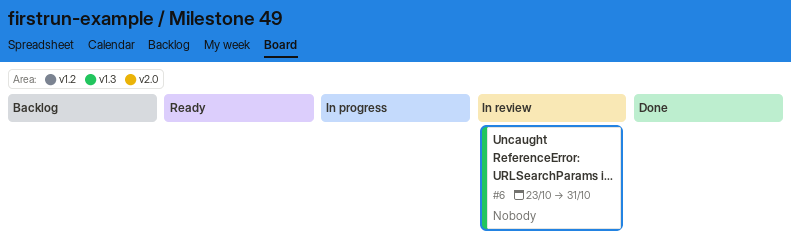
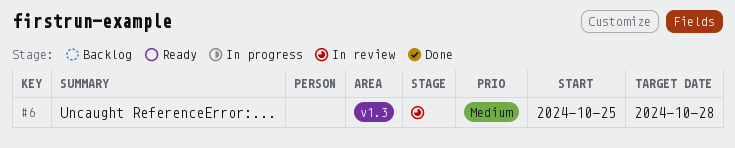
#6, start: Oct 23 -> Oct 25
#6, due: Oct 31 -> Oct 28

